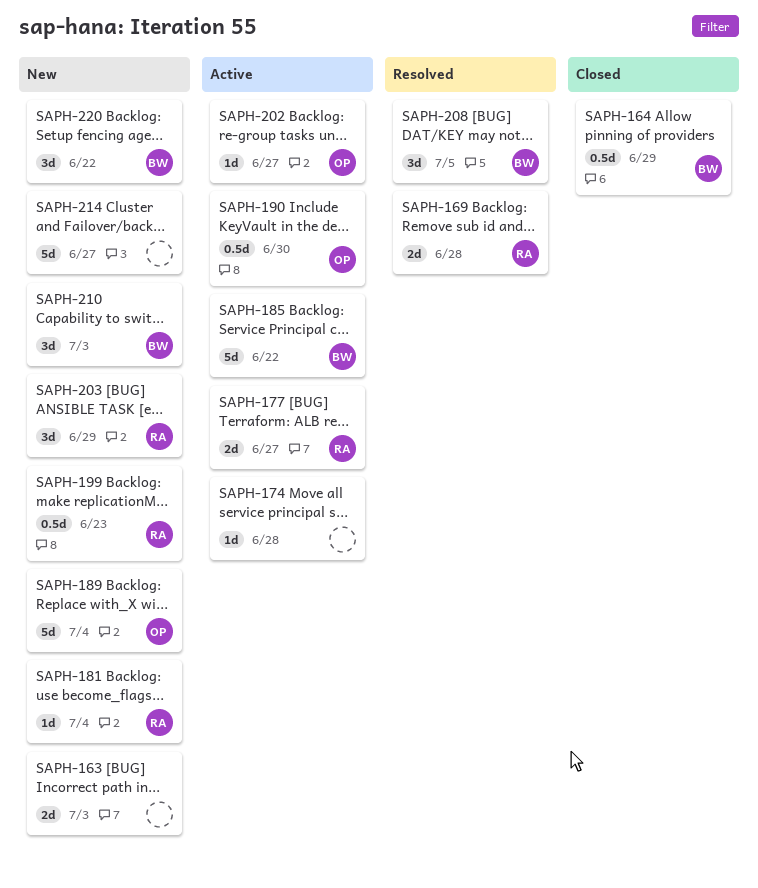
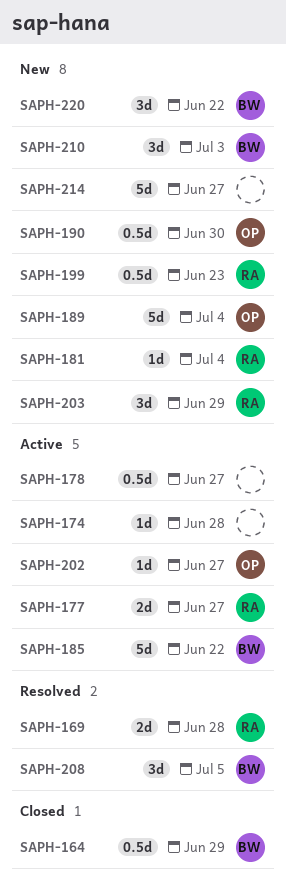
SAPH-163: present -> none
SAPH-178: none -> present
SAPH-190, status: Active -> New

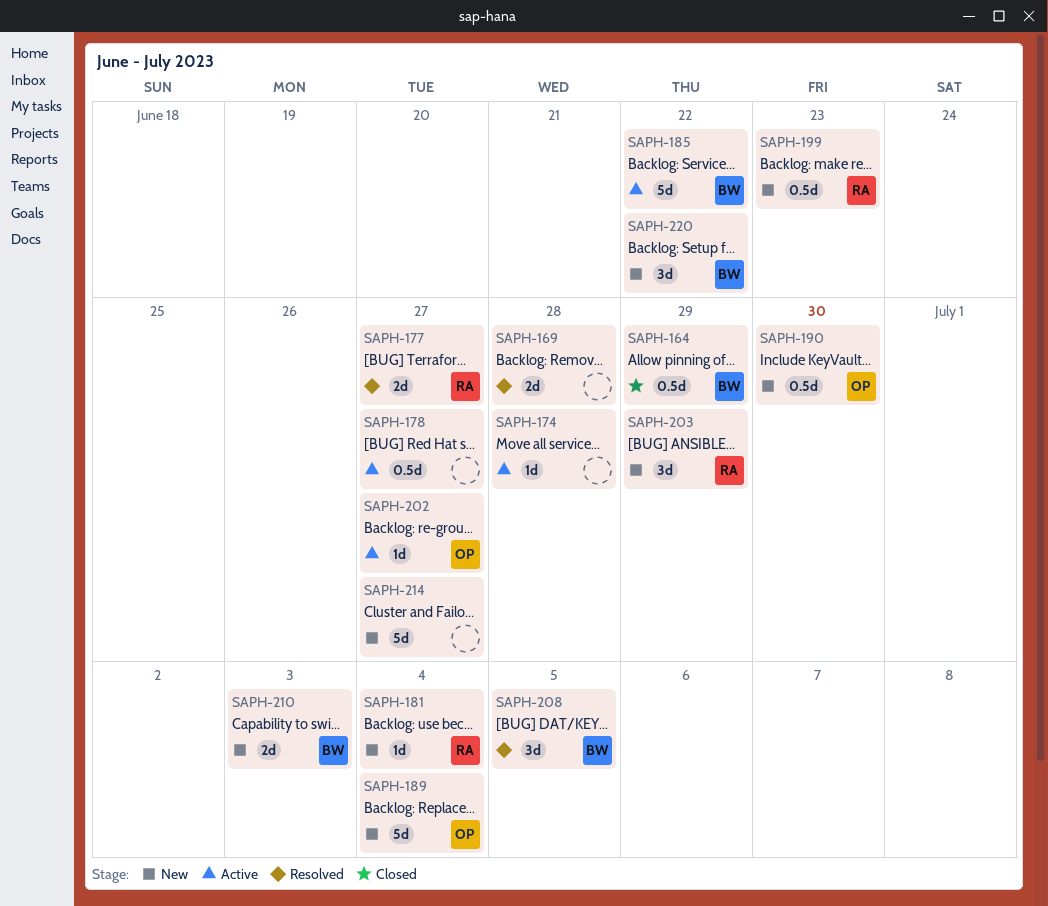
SAPH-169, owner: RA -> none
SAPH-177, status: Active -> Resolved
SAPH-210, estimate: 3d -> 2d

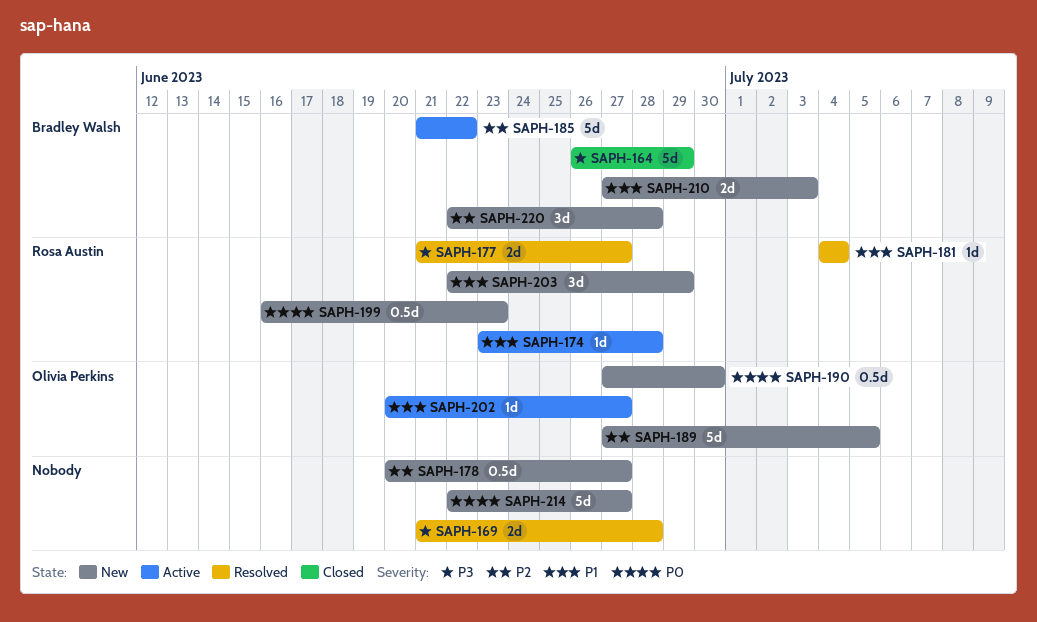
SAPH-164, estimate: 0.5d -> 5d
SAPH-174, owner: none -> Rosa Austin
SAPH-178, status: Active -> New
SAPH-181, status: New -> Resolved
SAPH-189, due: Jul 4 -> Jul 5
SAPH-208: present -> none
SAPH-220, due: Jun 22 -> Jun 28

